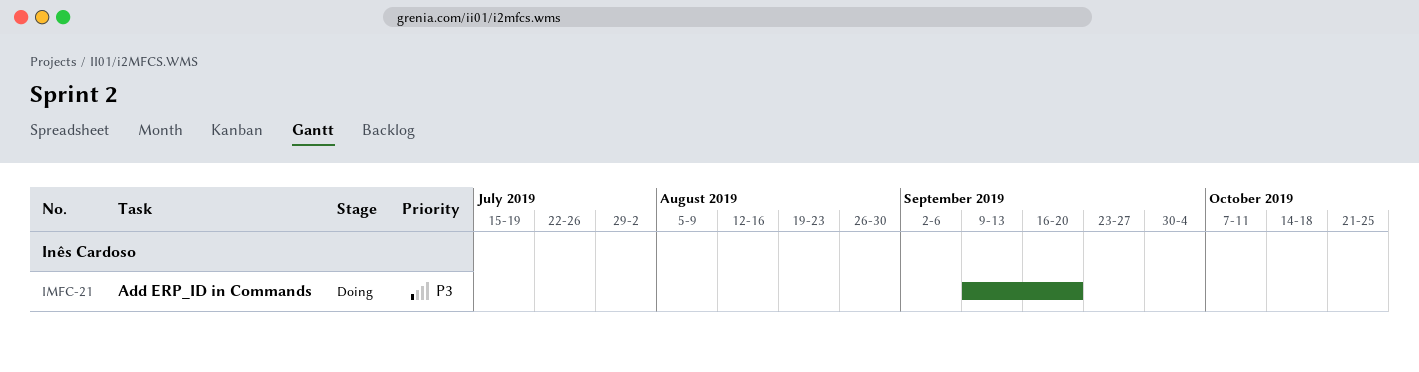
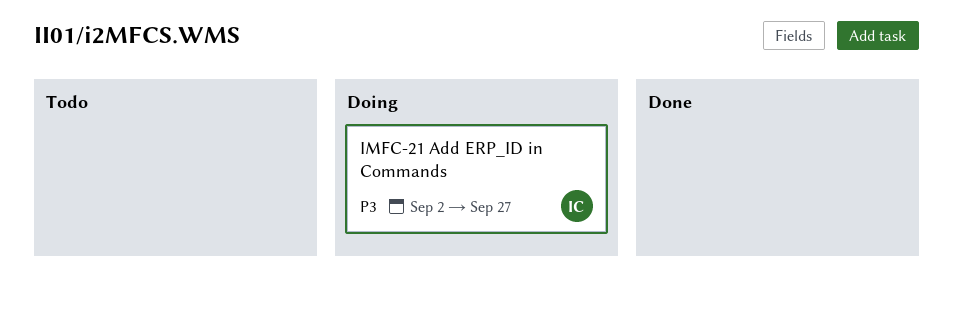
IMFC-21, start: Sep 9 -> Sep 2
IMFC-21, due: Sep 20 -> Sep 27

